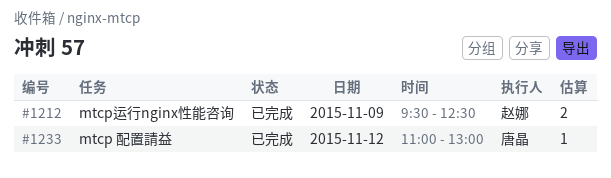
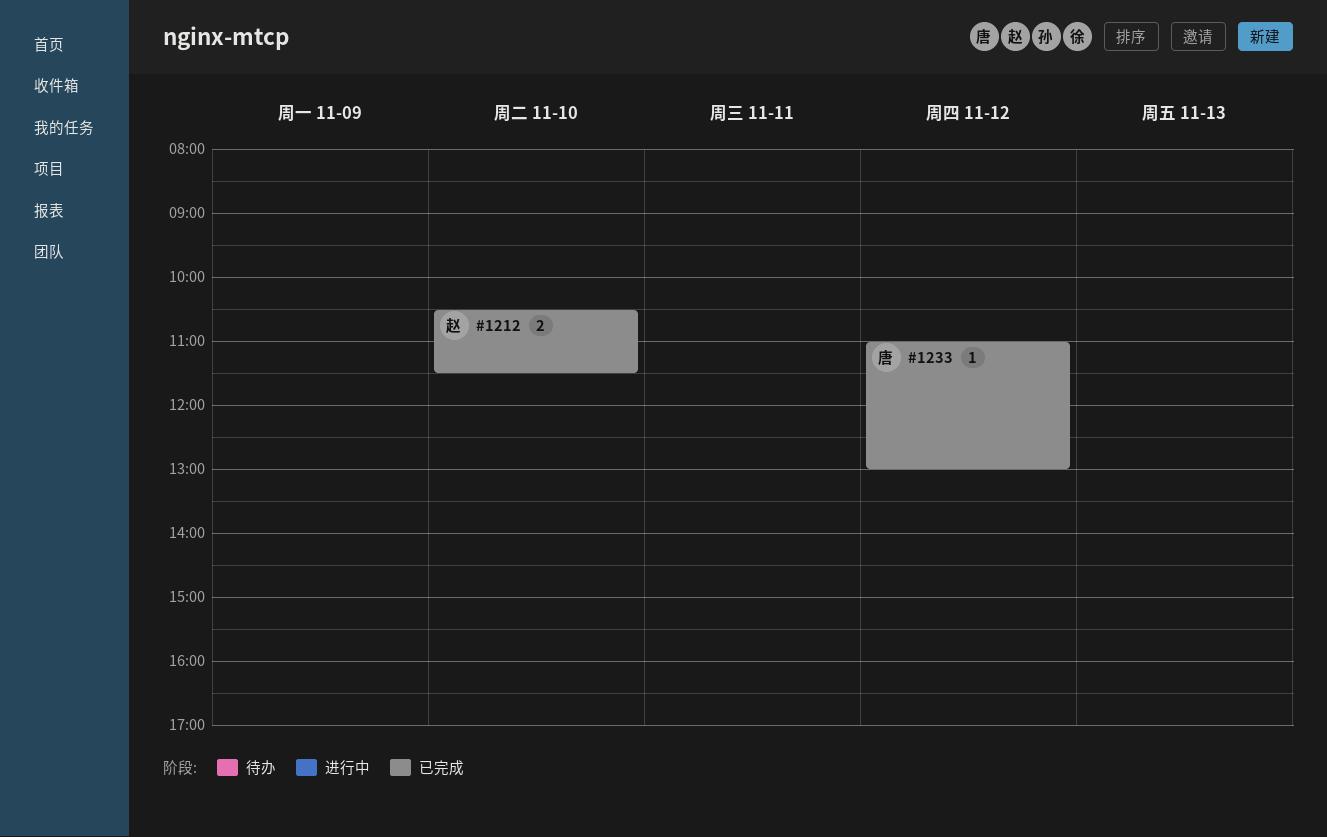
#1212, day: Nov 9 -> Nov 10
#1212, begins: 09:30 -> 10:30
#1212, ends: 12:30 -> 11:30

